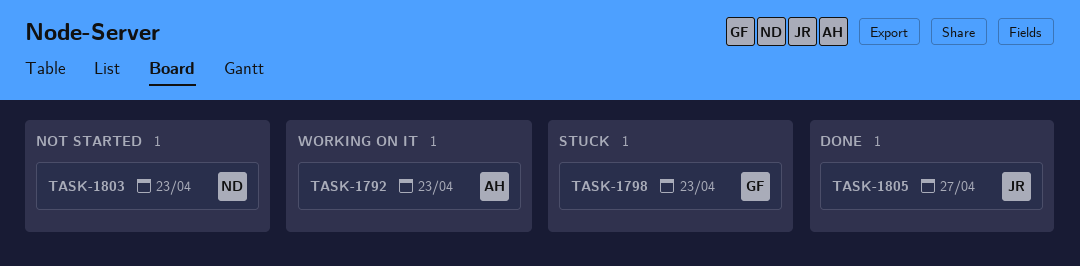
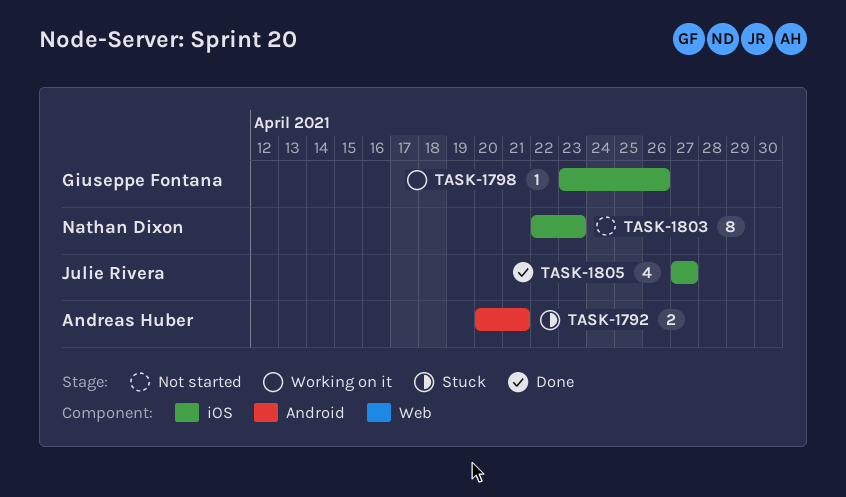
TASK-1792, status: Working on it -> Stuck
TASK-1792, due: Apr 23 -> Apr 21
TASK-1798, status: Stuck -> Working on it
TASK-1798, due: Apr 23 -> Apr 26

